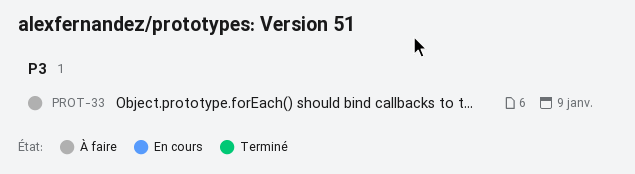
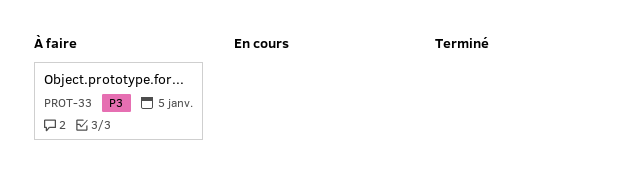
PROT-33, due: Jan 9 -> Jan 5

